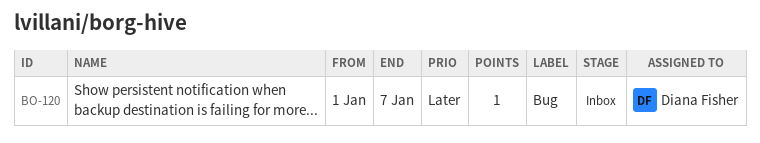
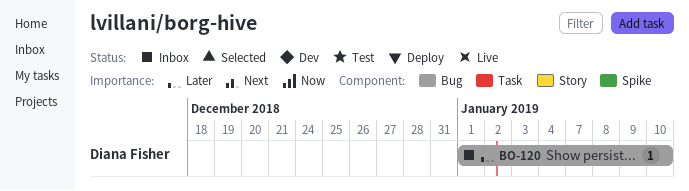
BO-120, due: Jan 7 -> Jan 10

